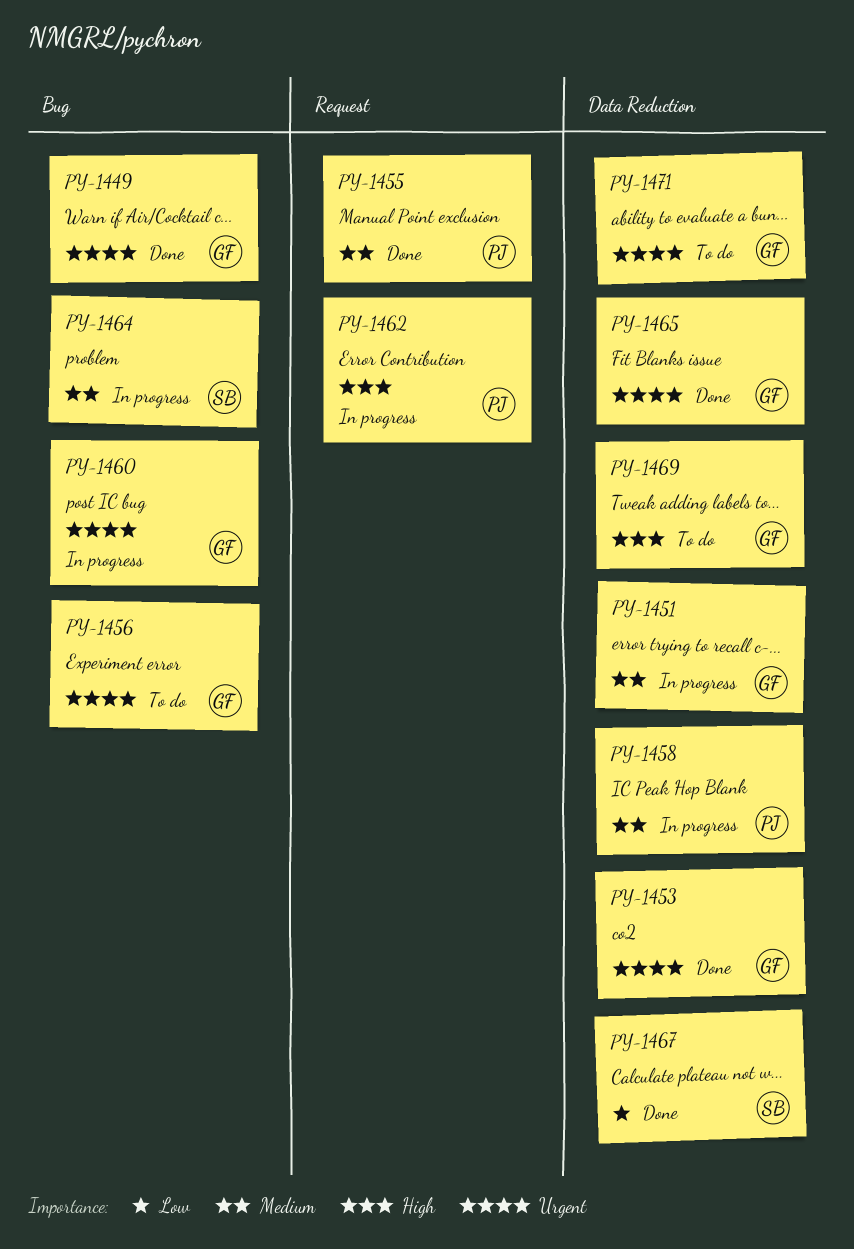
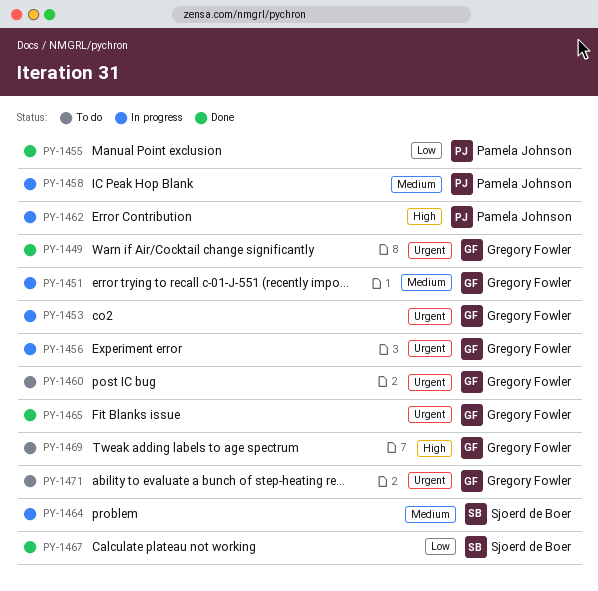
PY-1453, status: Done -> In progress
PY-1455, priority: Medium -> Low
PY-1456, status: To do -> In progress
PY-1460, status: In progress -> To do

